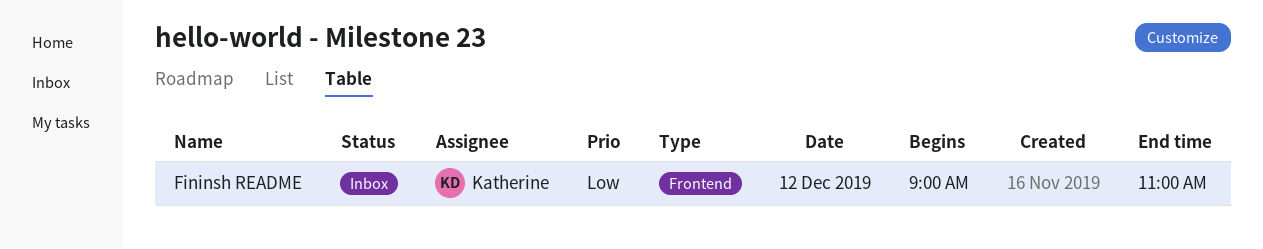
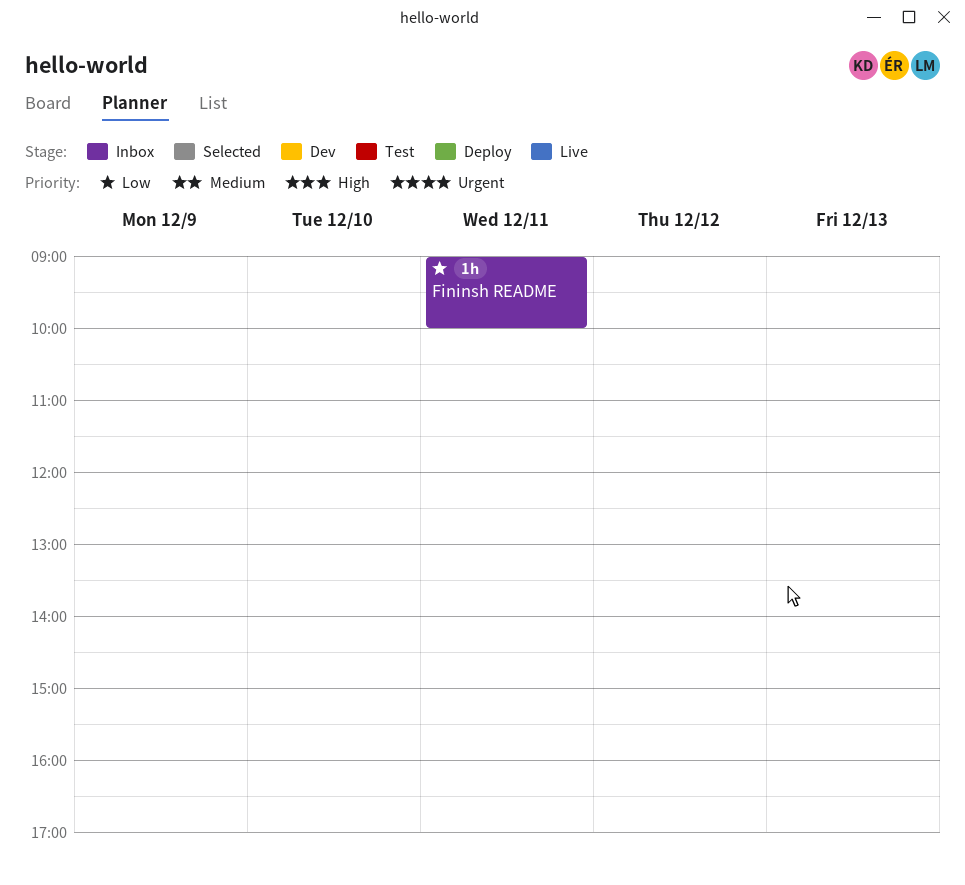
Fininsh README, day: Dec 12 -> Dec 11
Fininsh README, ends: 11:00 -> 10:00

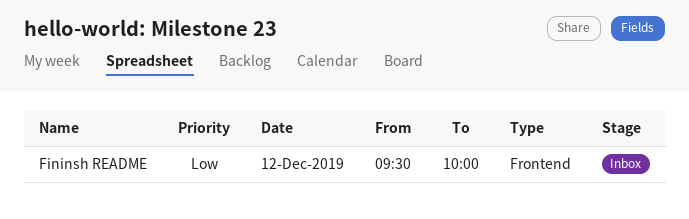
Fininsh README, day: Dec 11 -> Dec 12
Fininsh README, begins: 09:00 -> 09:30

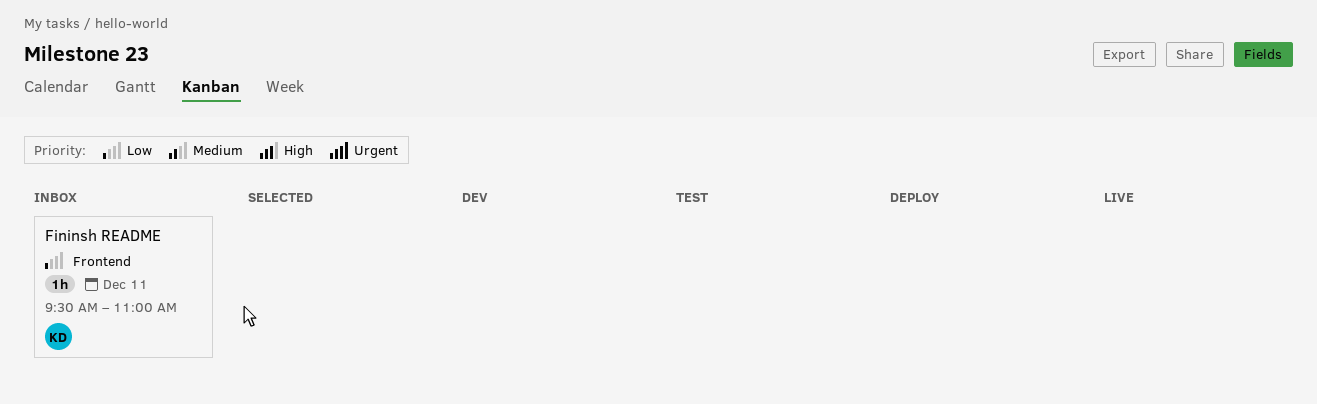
Fininsh README, day: Dec 12 -> Dec 11
Fininsh README, ends: 10:00 -> 11:00

